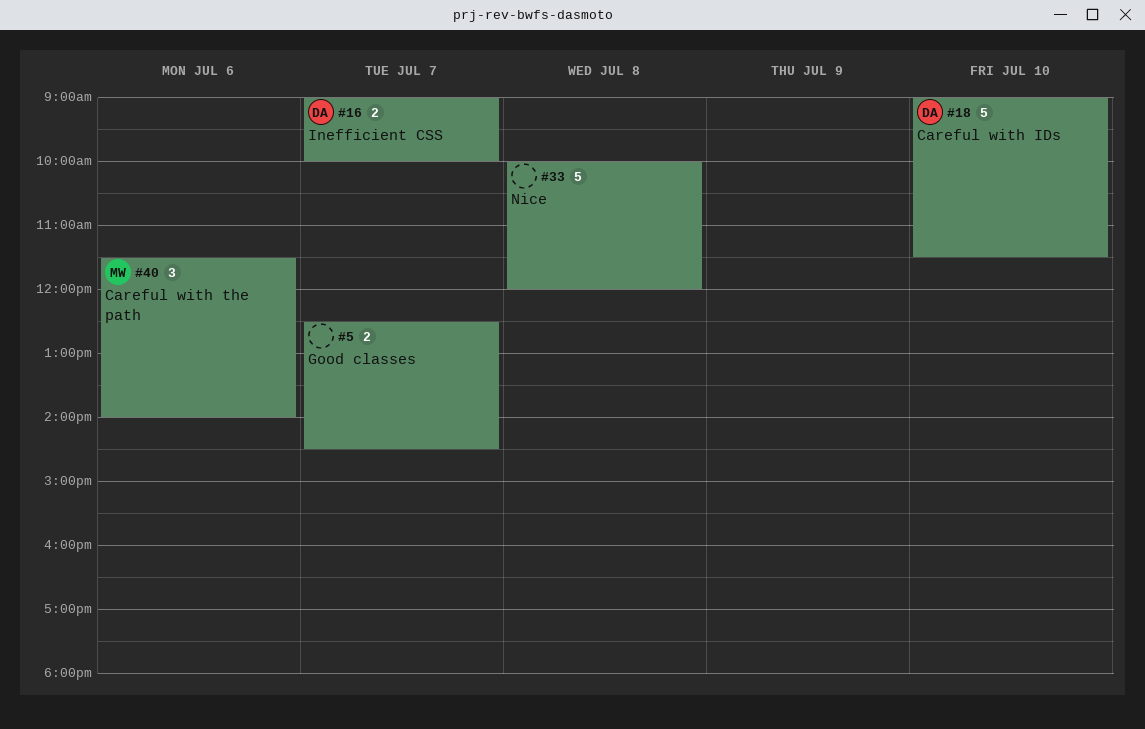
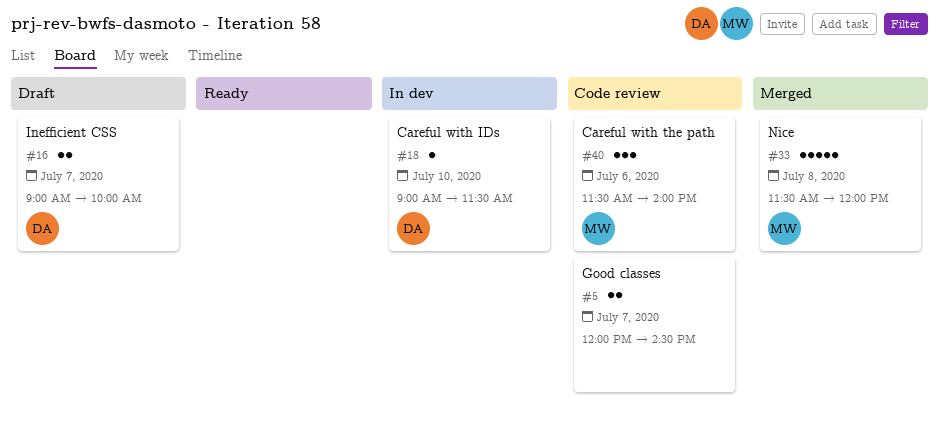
#5, begins: 12:30 -> 12:00
#18, estimate: 5 -> 1
#33, owner: none -> MW
#33, begins: 10:00 -> 11:30

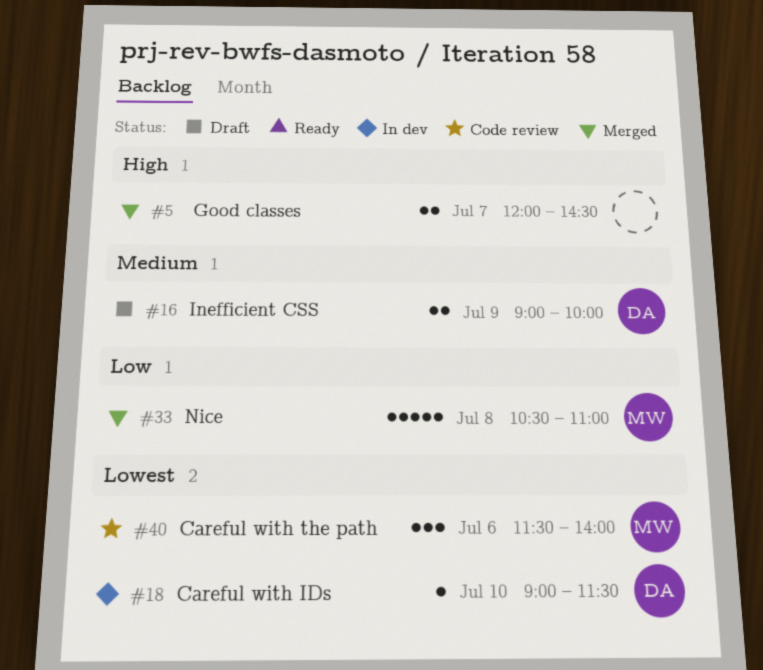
#5, status: Code review -> Merged
#16, day: Jul 7 -> Jul 9
#33, begins: 11:30 -> 10:30
#33, ends: 12:00 -> 11:00

